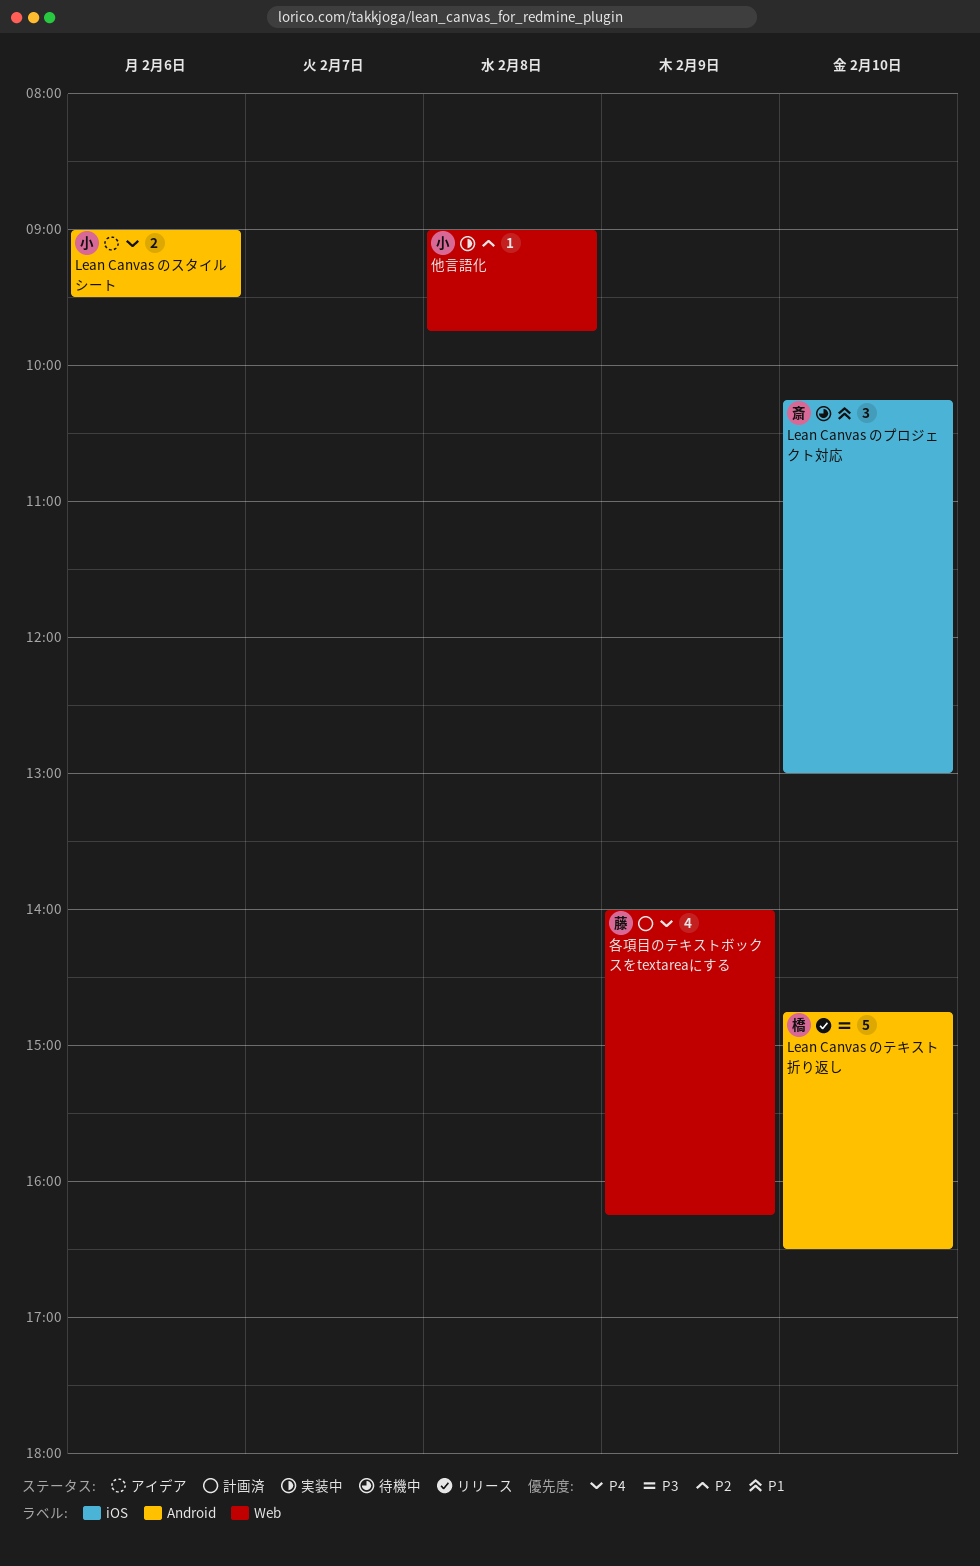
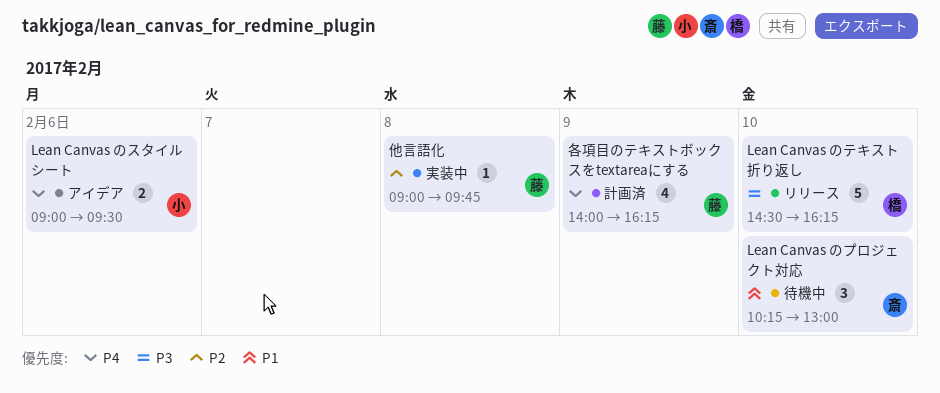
Lean Canvas のテキスト折り返し, begins: 14:45 -> 14:30
Lean Canvas のテキスト折り返し, ends: 16:30 -> 16:15
他言語化, owner: 小 -> 藤

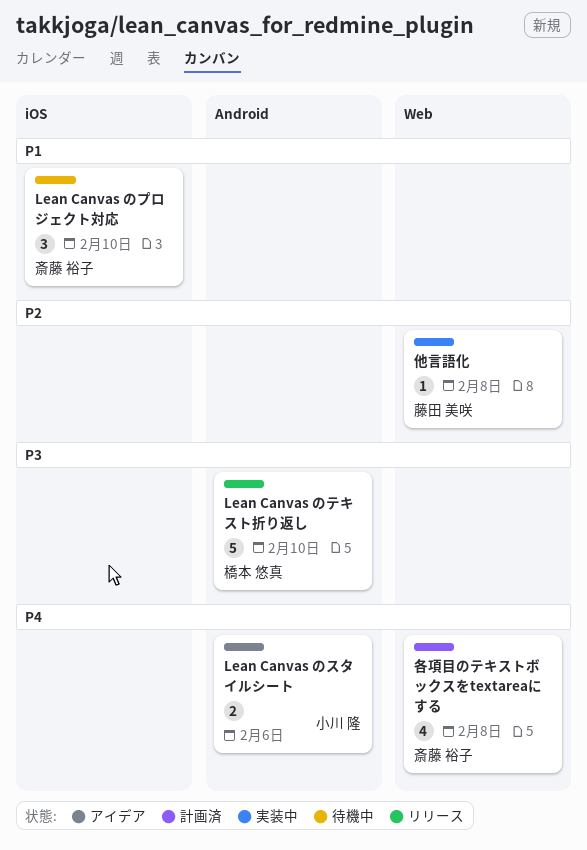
各項目のテキストボックスをtextareaにする, owner: 藤田 美咲 -> 斎藤 裕子
各項目のテキストボックスをtextareaにする, day: Feb 9 -> Feb 8

